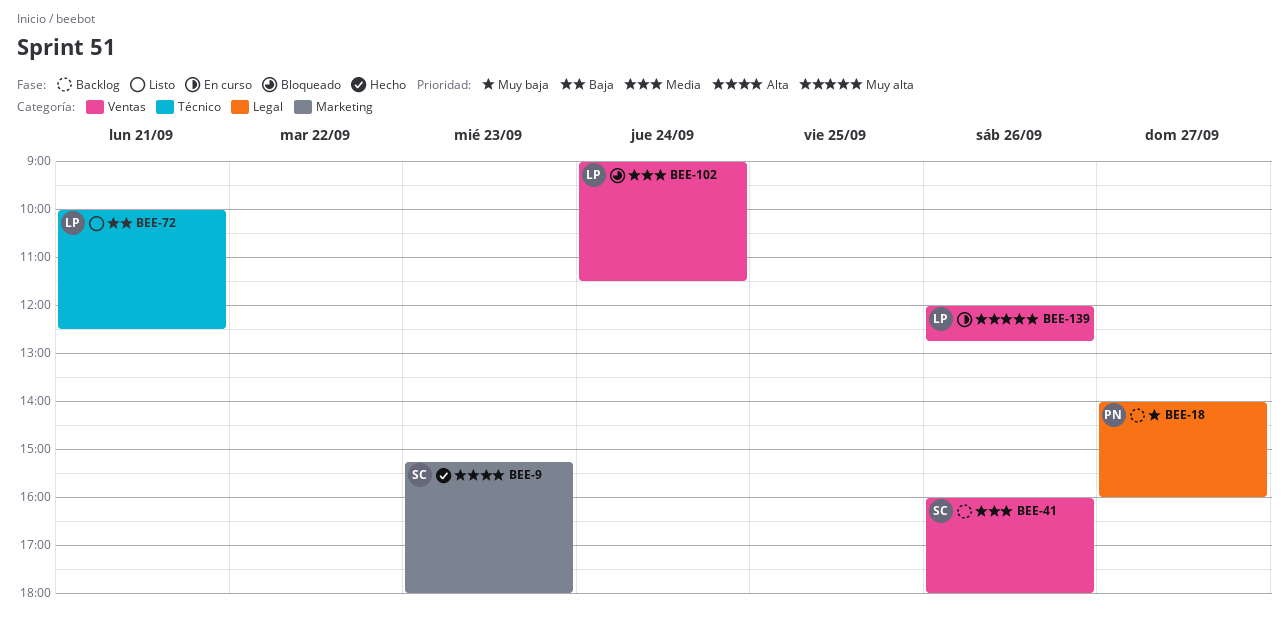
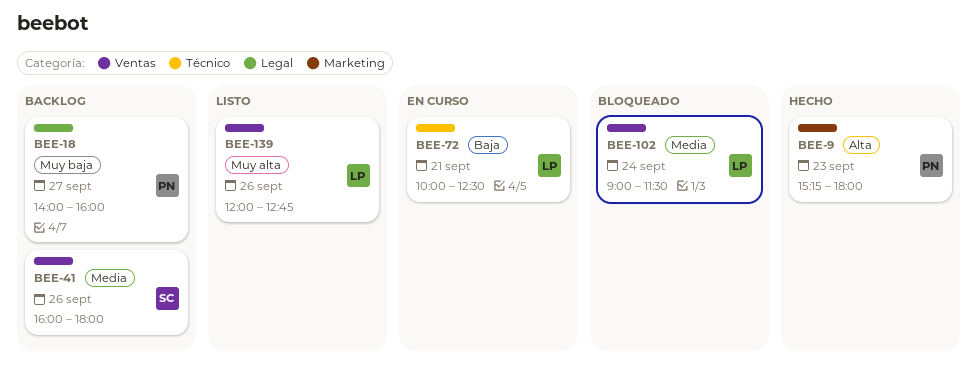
BEE-9, owner: SC -> PN
BEE-72, status: Listo -> En curso
BEE-139, status: En curso -> Listo

